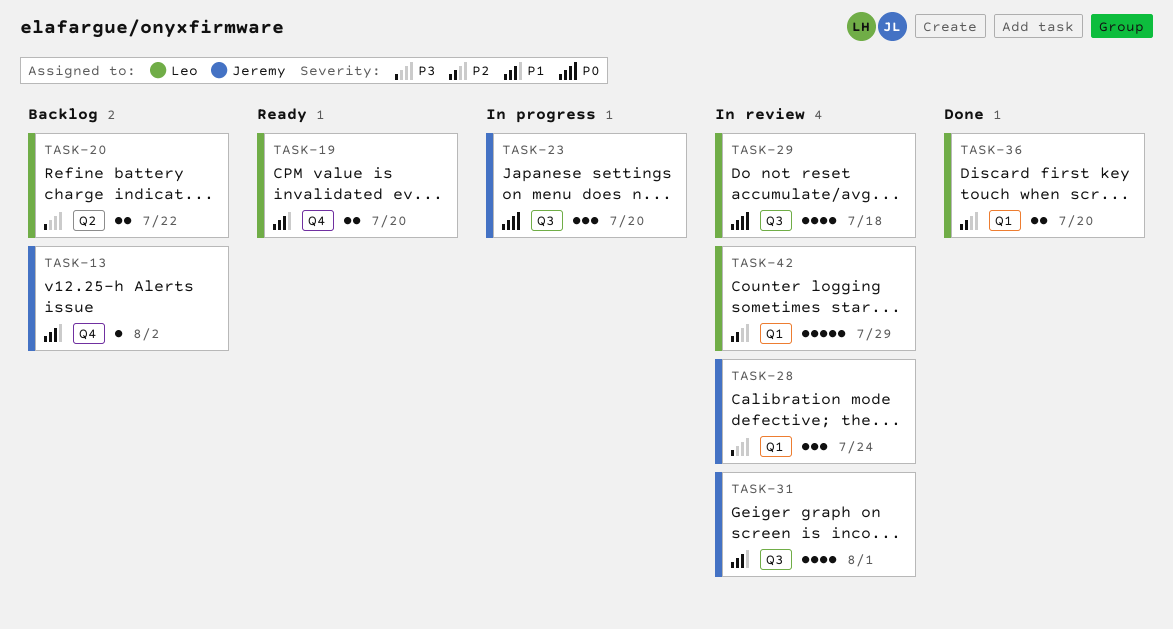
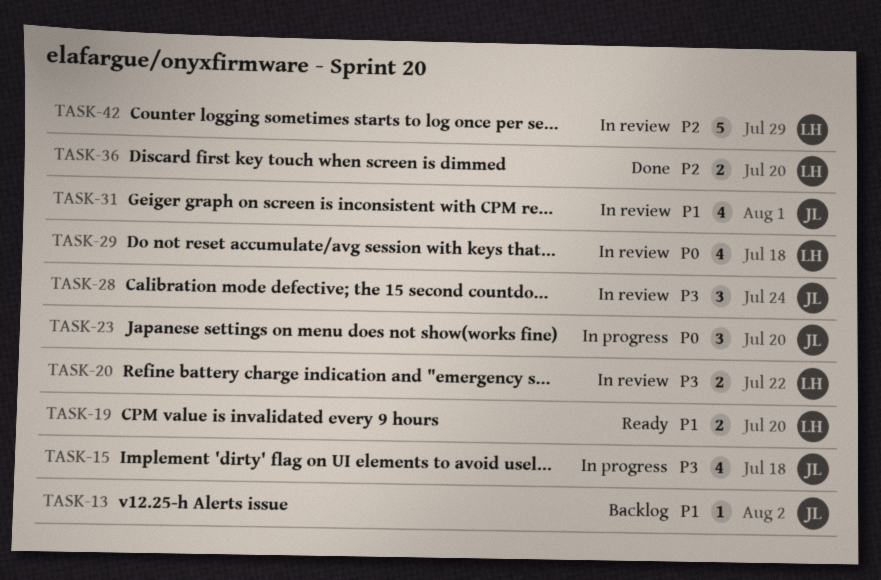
TASK-15: none -> present
TASK-20, status: Backlog -> In review

